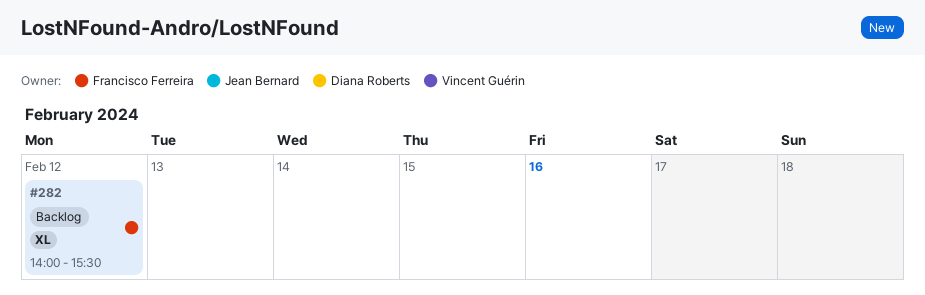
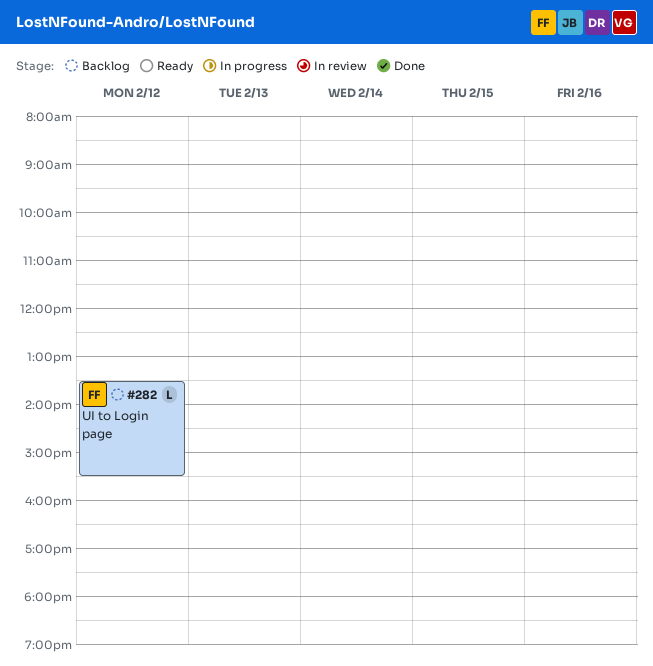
#282, estimate: XL -> L
#282, begins: 14:00 -> 13:30

